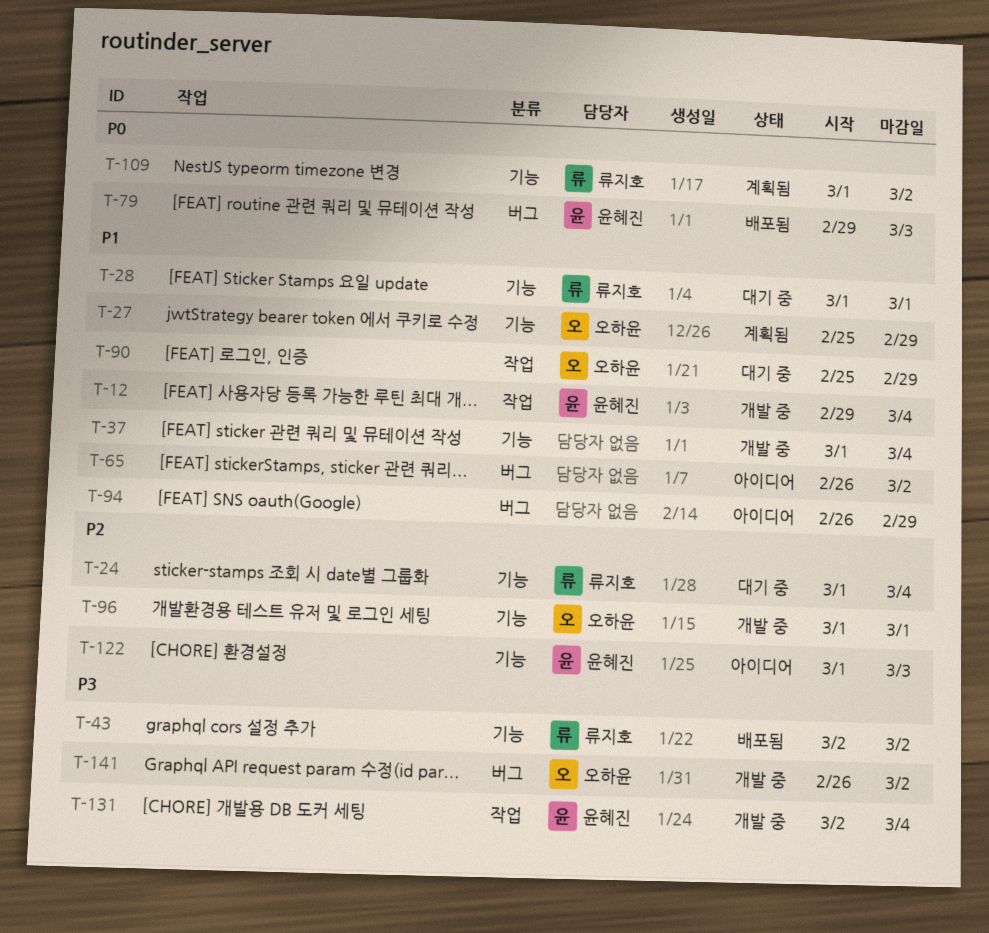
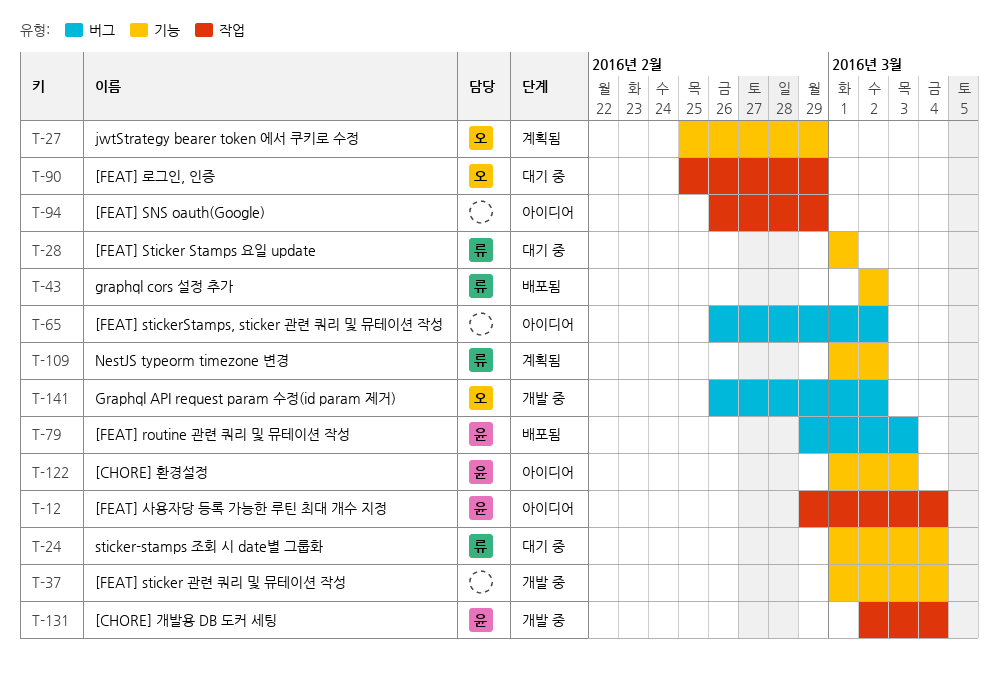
T-12, status: 개발 중 -> 아이디어
T-94, label: 버그 -> 작업
T-96: present -> none

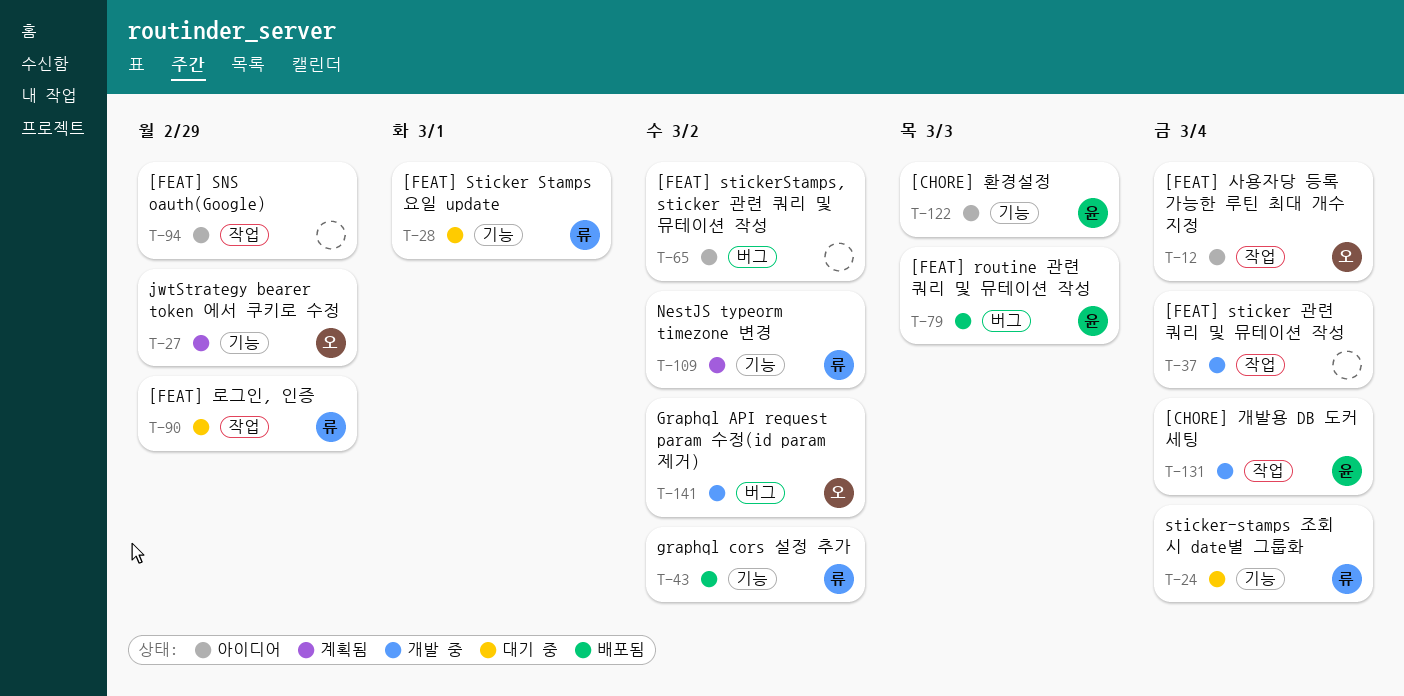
T-12, owner: 윤 -> 오
T-37, label: 기능 -> 작업
T-90, owner: 오 -> 류

